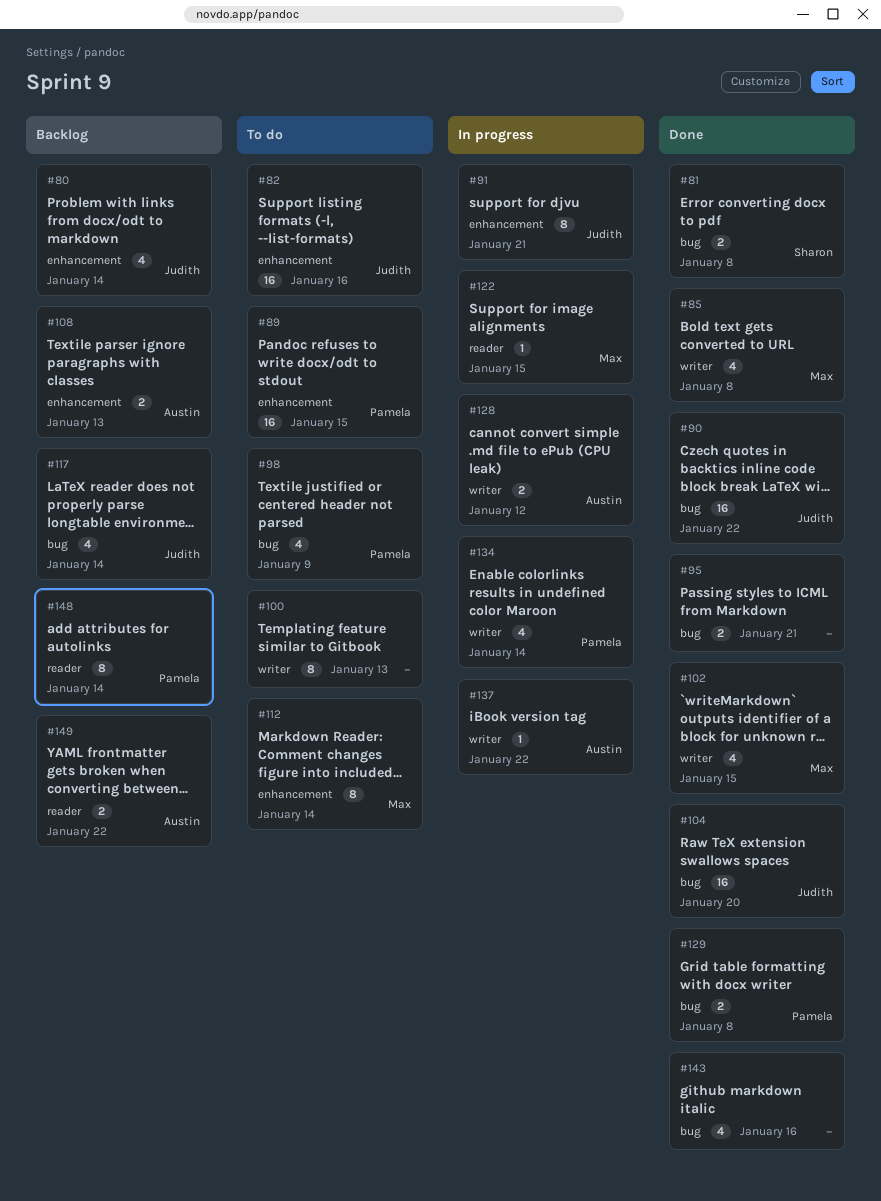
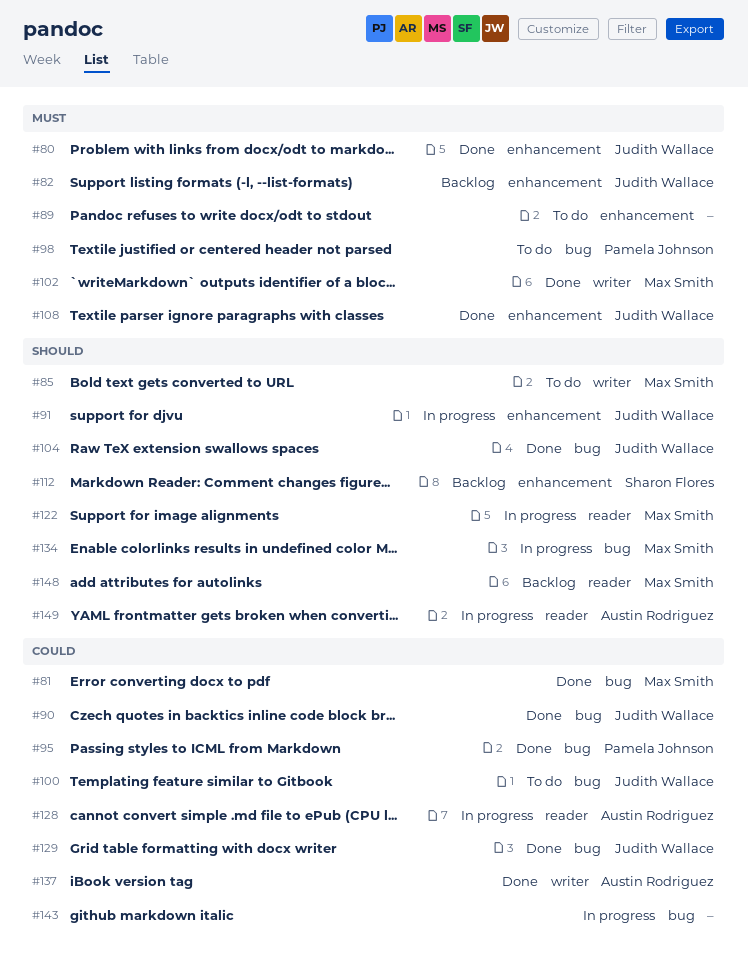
#80, status: Backlog -> Done
#81, owner: Sharon Flores -> Max Smith
#82, status: To do -> Backlog
#85, status: Done -> To do
#89, owner: Pamela Johnson -> none
#95, owner: none -> Pamela Johnson
#100, owner: none -> Judith Wallace
#100, label: writer -> bug
#108, status: Backlog -> Done
#108, owner: Austin Rodriguez -> Judith Wallace
#112, status: To do -> Backlog
#112, owner: Max Smith -> Sharon Flores
#117: present -> none
#128, label: writer -> reader
#129, owner: Pamela Johnson -> Judith Wallace
#134, owner: Pamela Johnson -> Max Smith
#134, label: writer -> bug
#137, status: In progress -> Done
#143, status: Done -> In progress
#148, owner: Pamela Johnson -> Max Smith
#149, status: Backlog -> In progress

